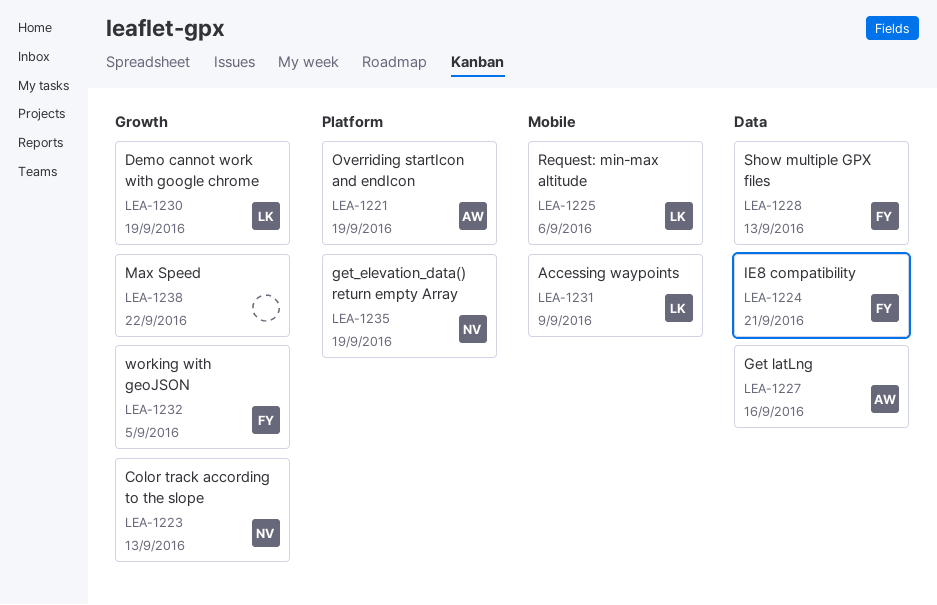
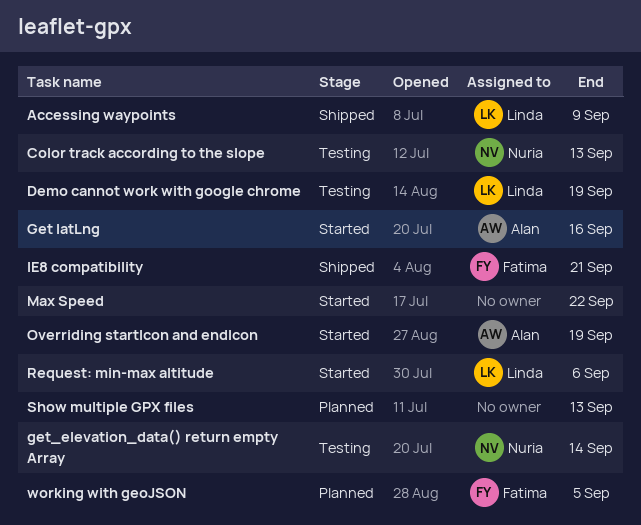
get_elevation_data() return empty Array, due: Sep 19 -> Sep 14
Show multiple GPX files, owner: Fatima -> none

